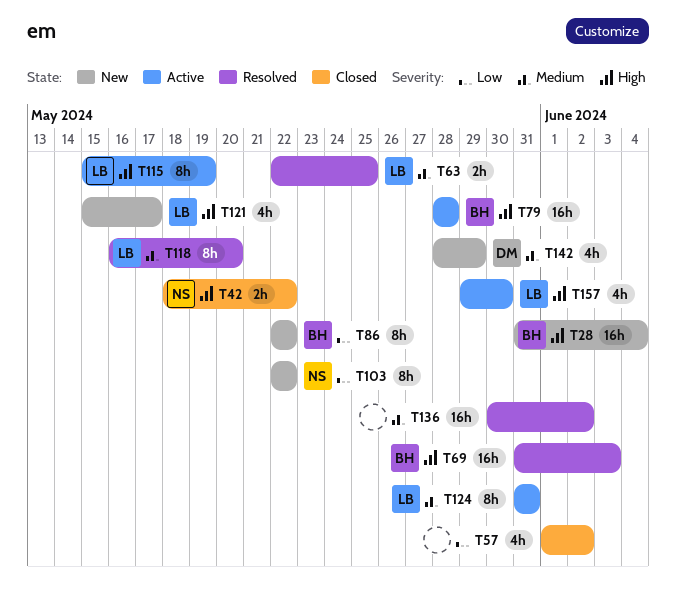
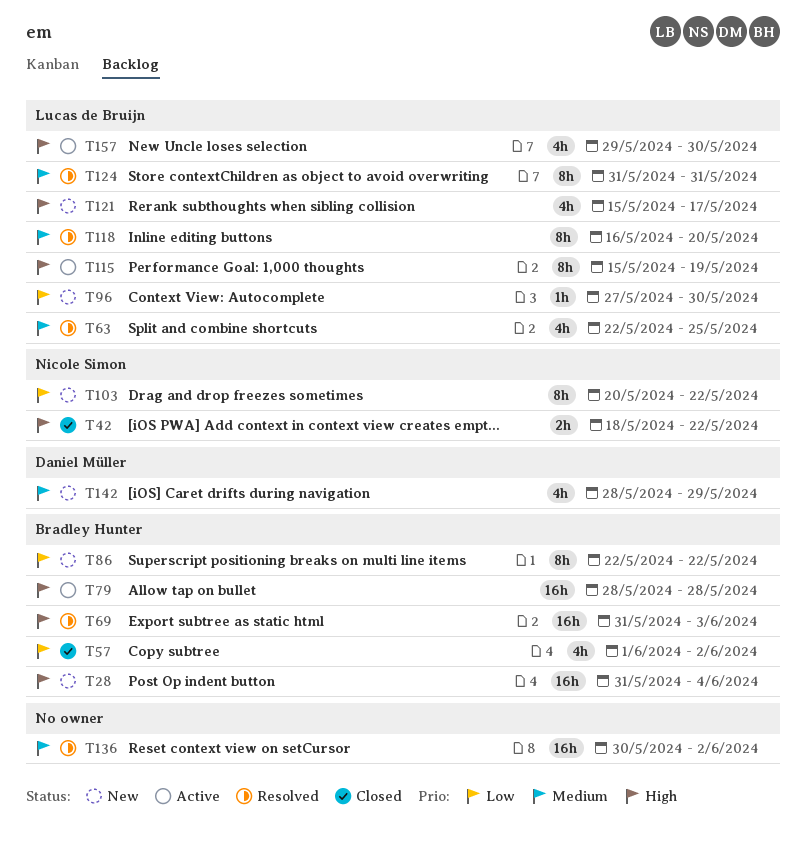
T57, owner: none -> Bradley Hunter
T63, estimate: 2h -> 4h
T96: none -> present
T103, start: May 22 -> May 20
T124, status: Active -> Resolved

